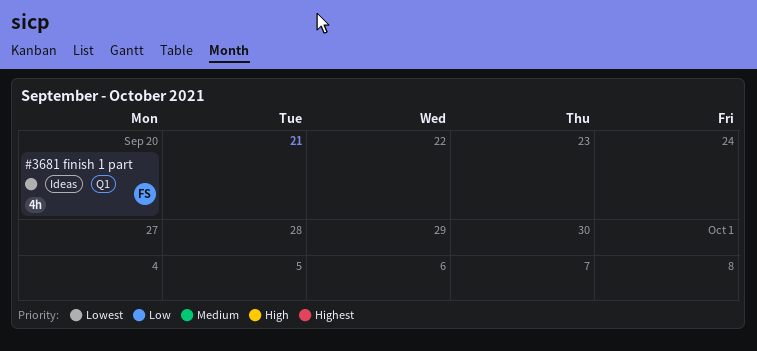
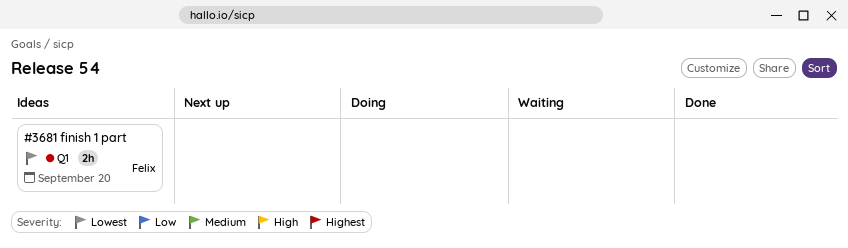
#3681, estimate: 4h -> 2h

